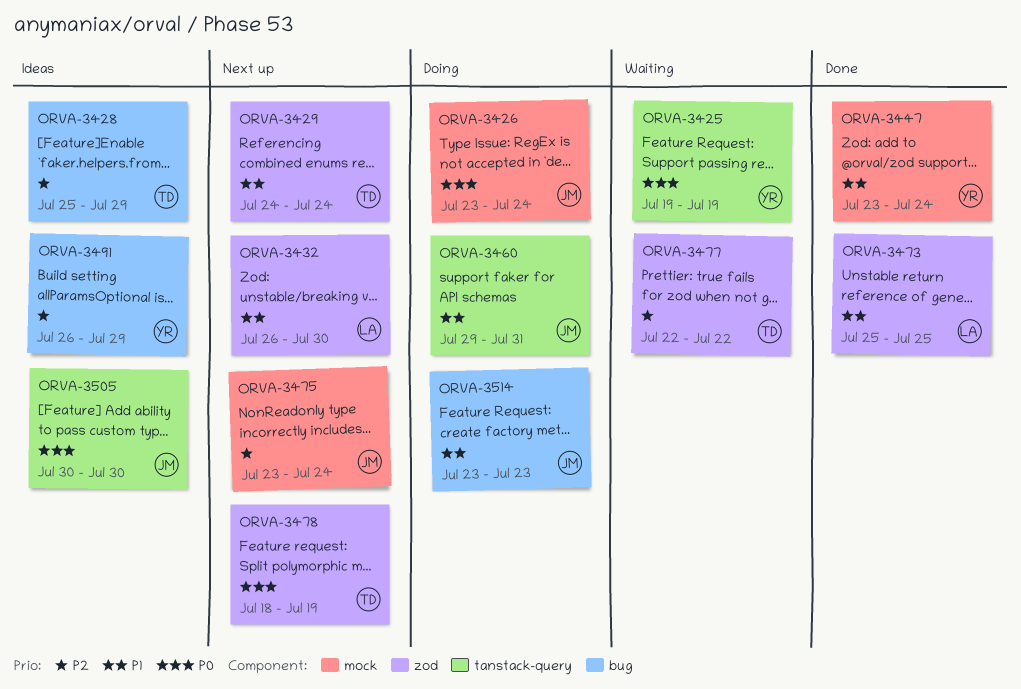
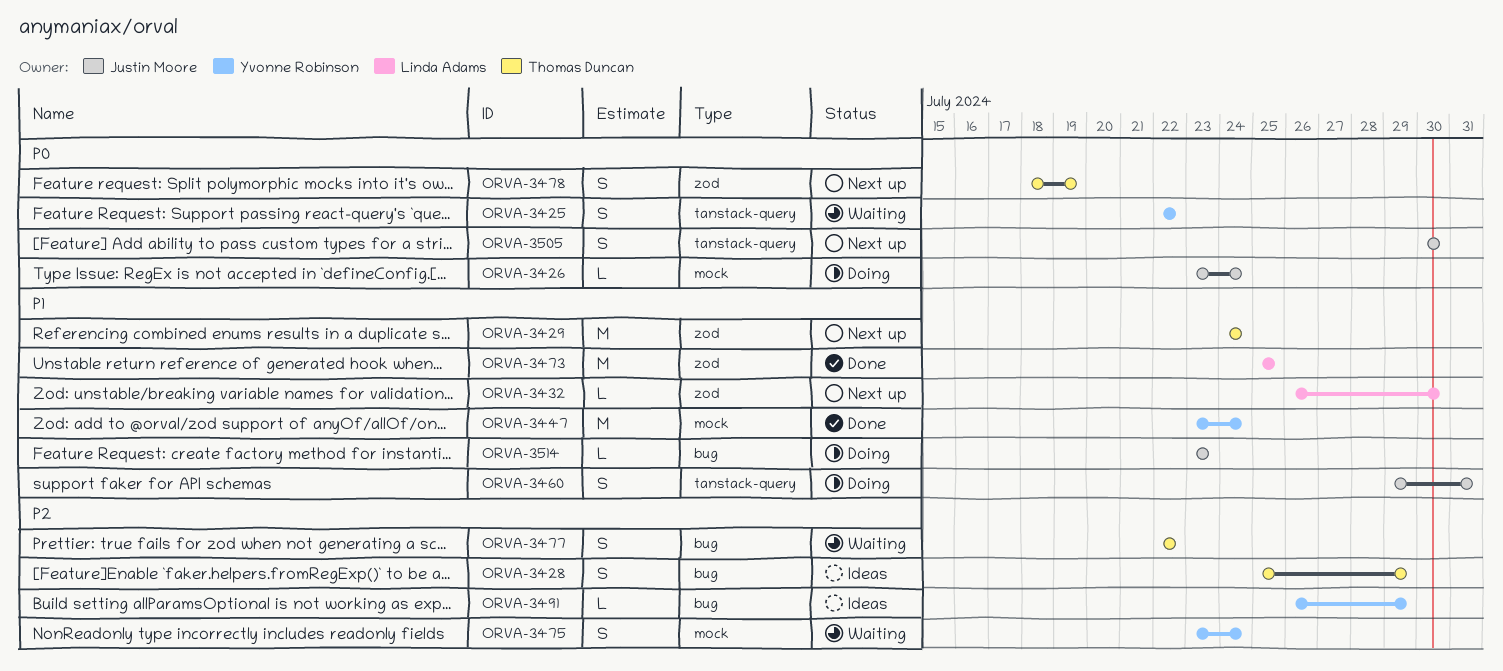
ORVA-3425, start: Jul 19 -> Jul 22
ORVA-3425, due: Jul 19 -> Jul 22
ORVA-3475, status: Next up -> Waiting
ORVA-3475, owner: Justin Moore -> Yvonne Robinson
ORVA-3477, label: zod -> bug
ORVA-3505, status: Ideas -> Next up

